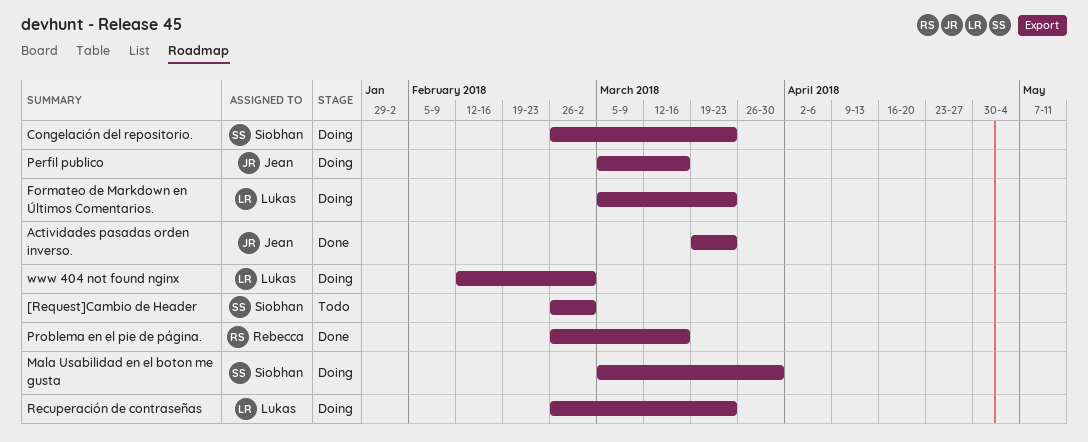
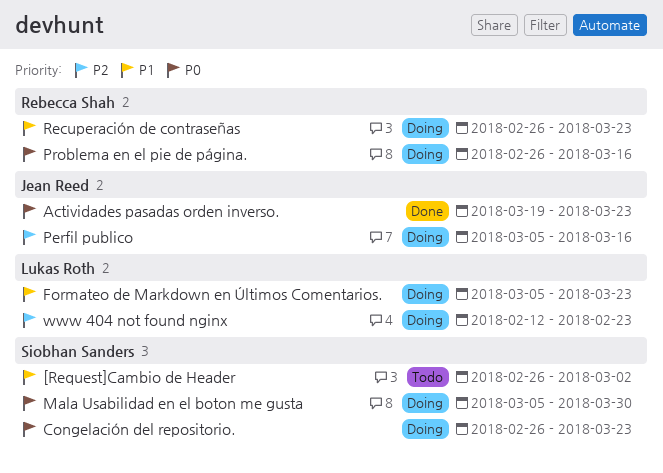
Problema en el pie de página., status: Done -> Doing
Recuperación de contraseñas, owner: Lukas Roth -> Rebecca Shah
www 404 not found nginx, due: Mar 2 -> Feb 23

